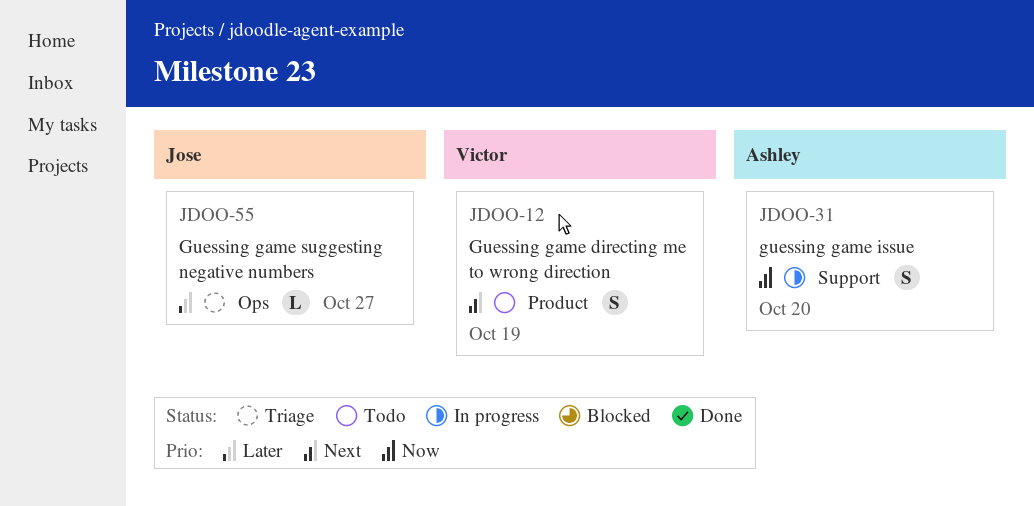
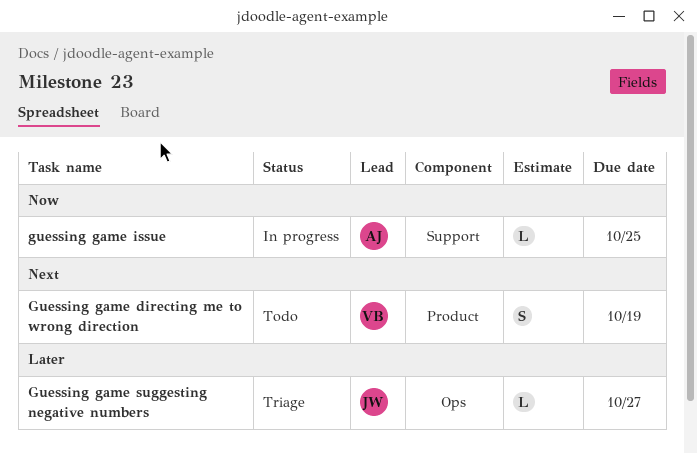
guessing game issue, estimate: S -> L
guessing game issue, due: Oct 20 -> Oct 25

